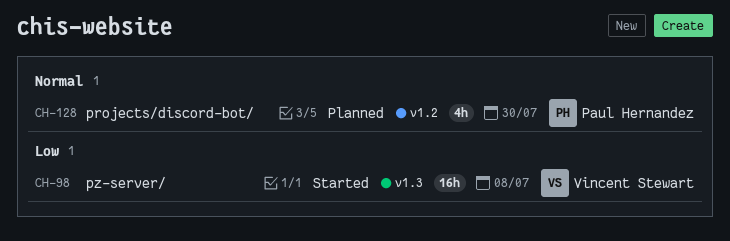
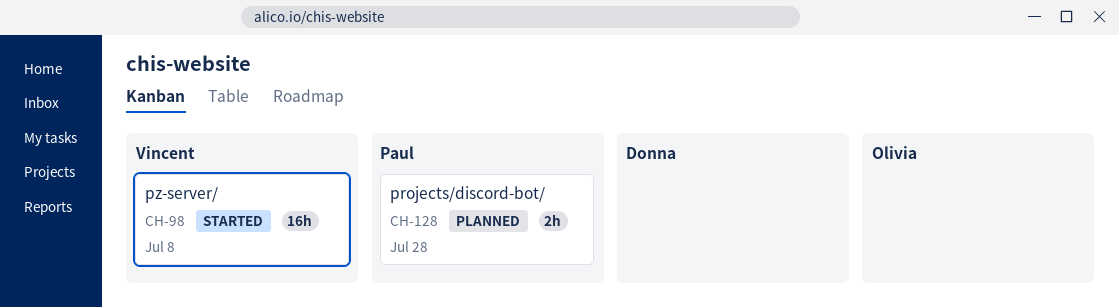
CH-128, estimate: 4h -> 2h
CH-128, due: Jul 30 -> Jul 28

